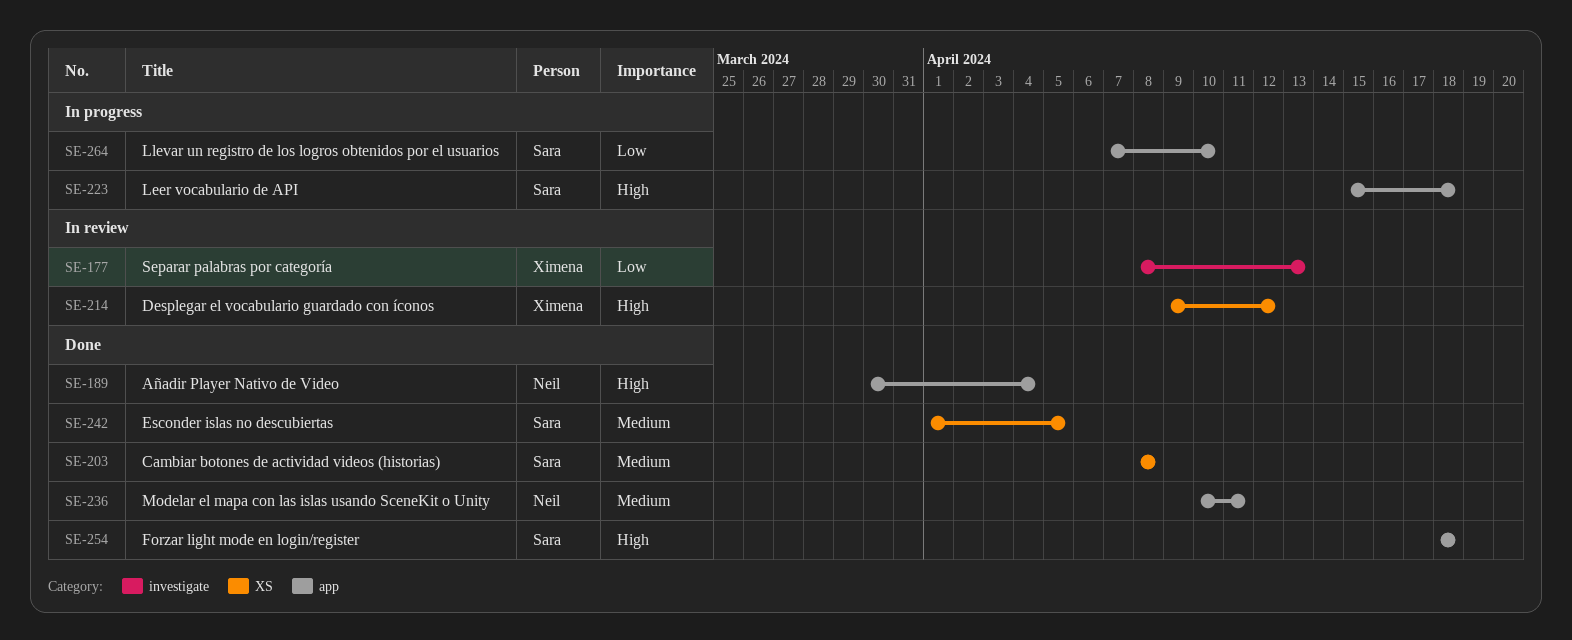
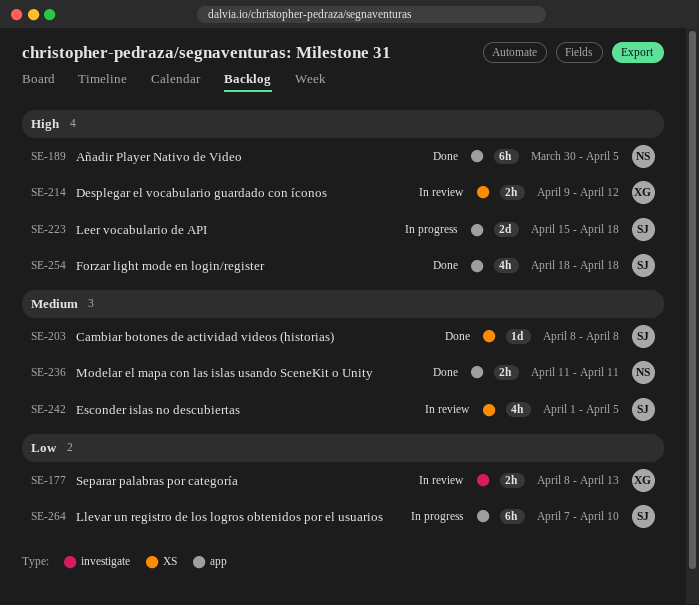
SE-189, due: Apr 4 -> Apr 5
SE-236, start: Apr 10 -> Apr 11
SE-242, status: Done -> In review

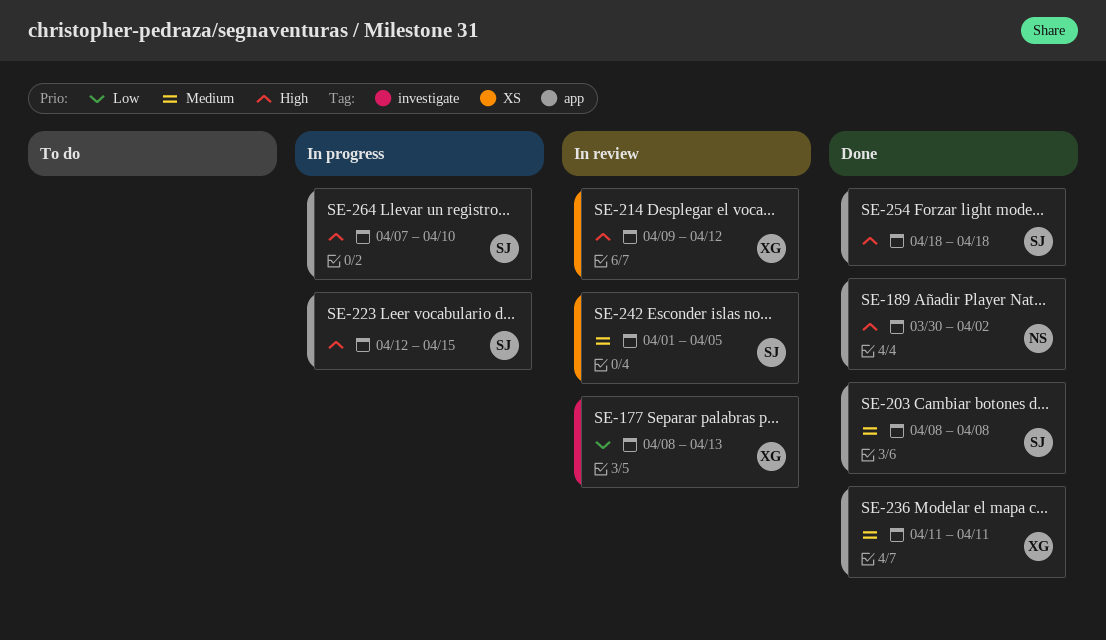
SE-189, due: Apr 5 -> Apr 2
SE-203, label: XS -> app
SE-223, start: Apr 15 -> Apr 12
SE-223, due: Apr 18 -> Apr 15
SE-236, owner: NS -> XG
SE-264, priority: Low -> High

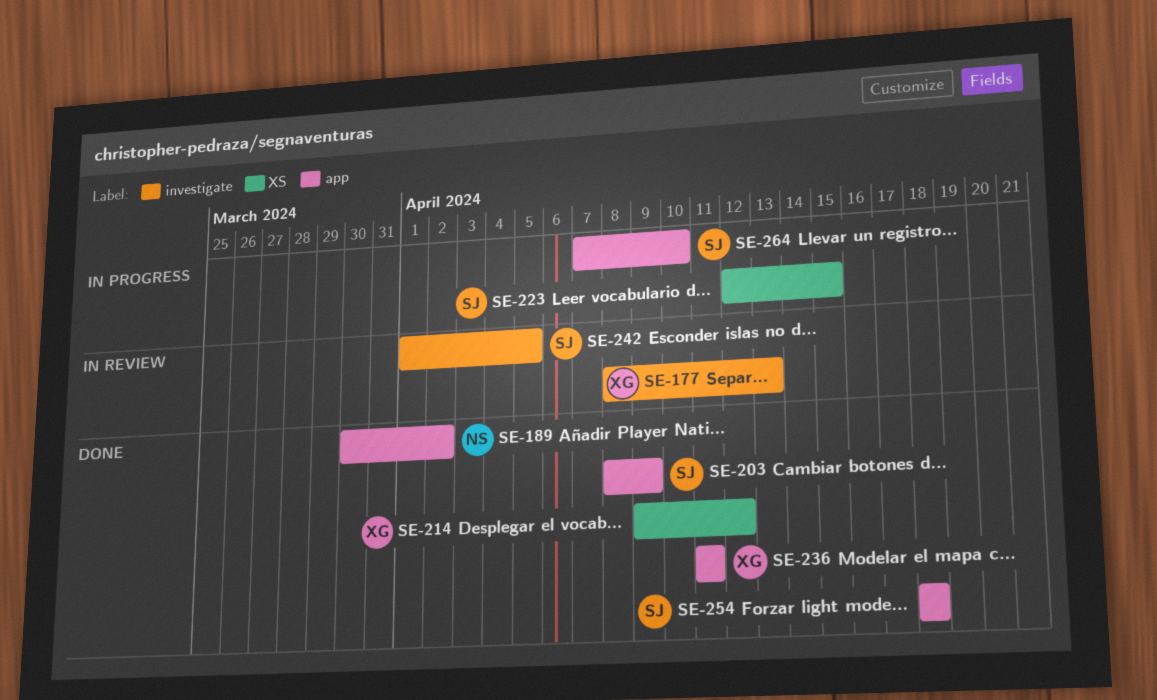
SE-203, due: Apr 8 -> Apr 9
SE-214, status: In review -> Done
SE-223, label: app -> XS
SE-242, label: XS -> investigate

